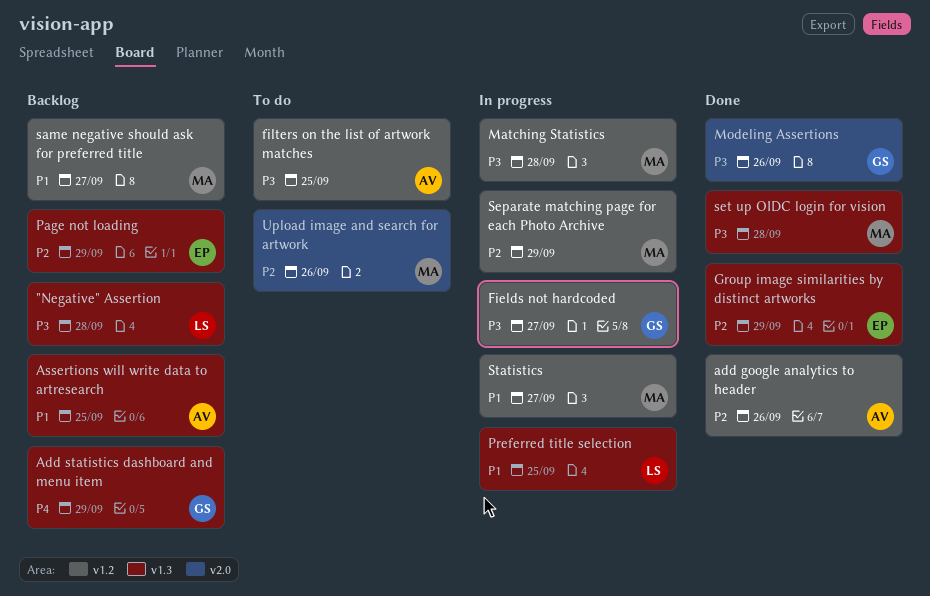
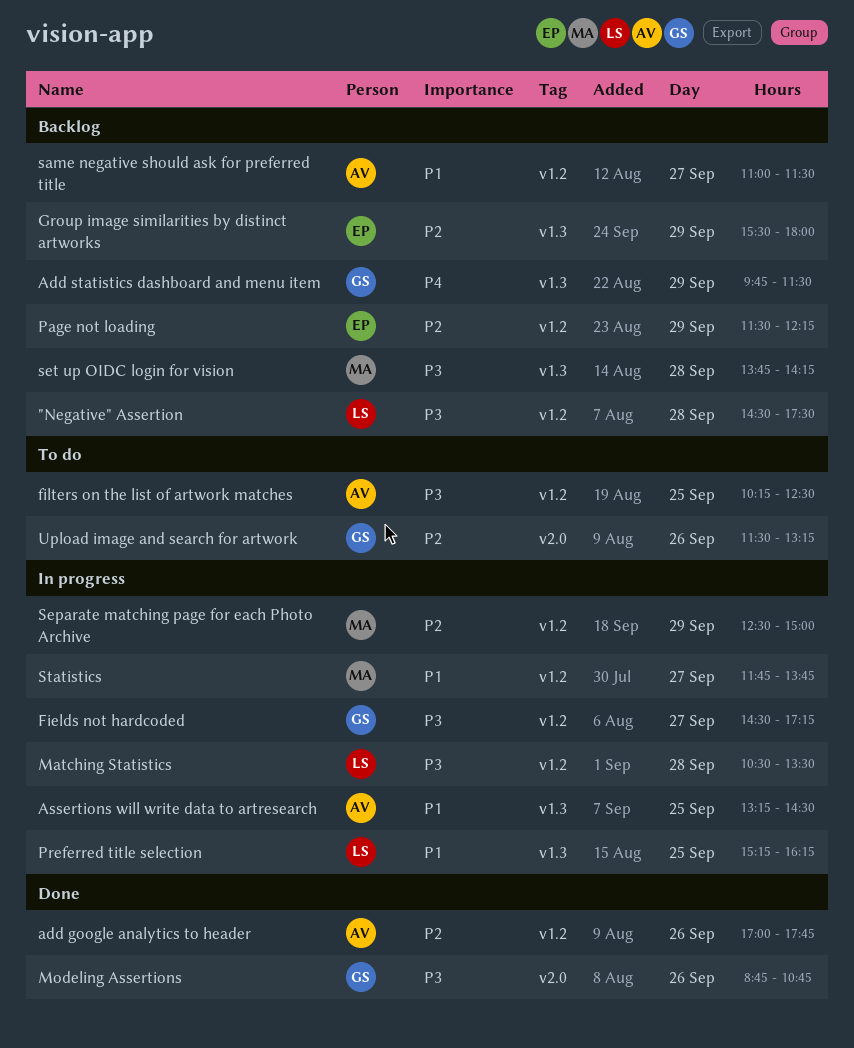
"Negative" Assertion, label: v1.3 -> v1.2
Assertions will write data to artresearch, status: Backlog -> In progress
Group image similarities by distinct artworks, status: Done -> Backlog
Matching Statistics, owner: MA -> LS
Page not loading, label: v1.3 -> v1.2
same negative should ask for preferred title, owner: MA -> AV
set up OIDC login for vision, status: Done -> Backlog
Upload image and search for artwork, owner: MA -> GS

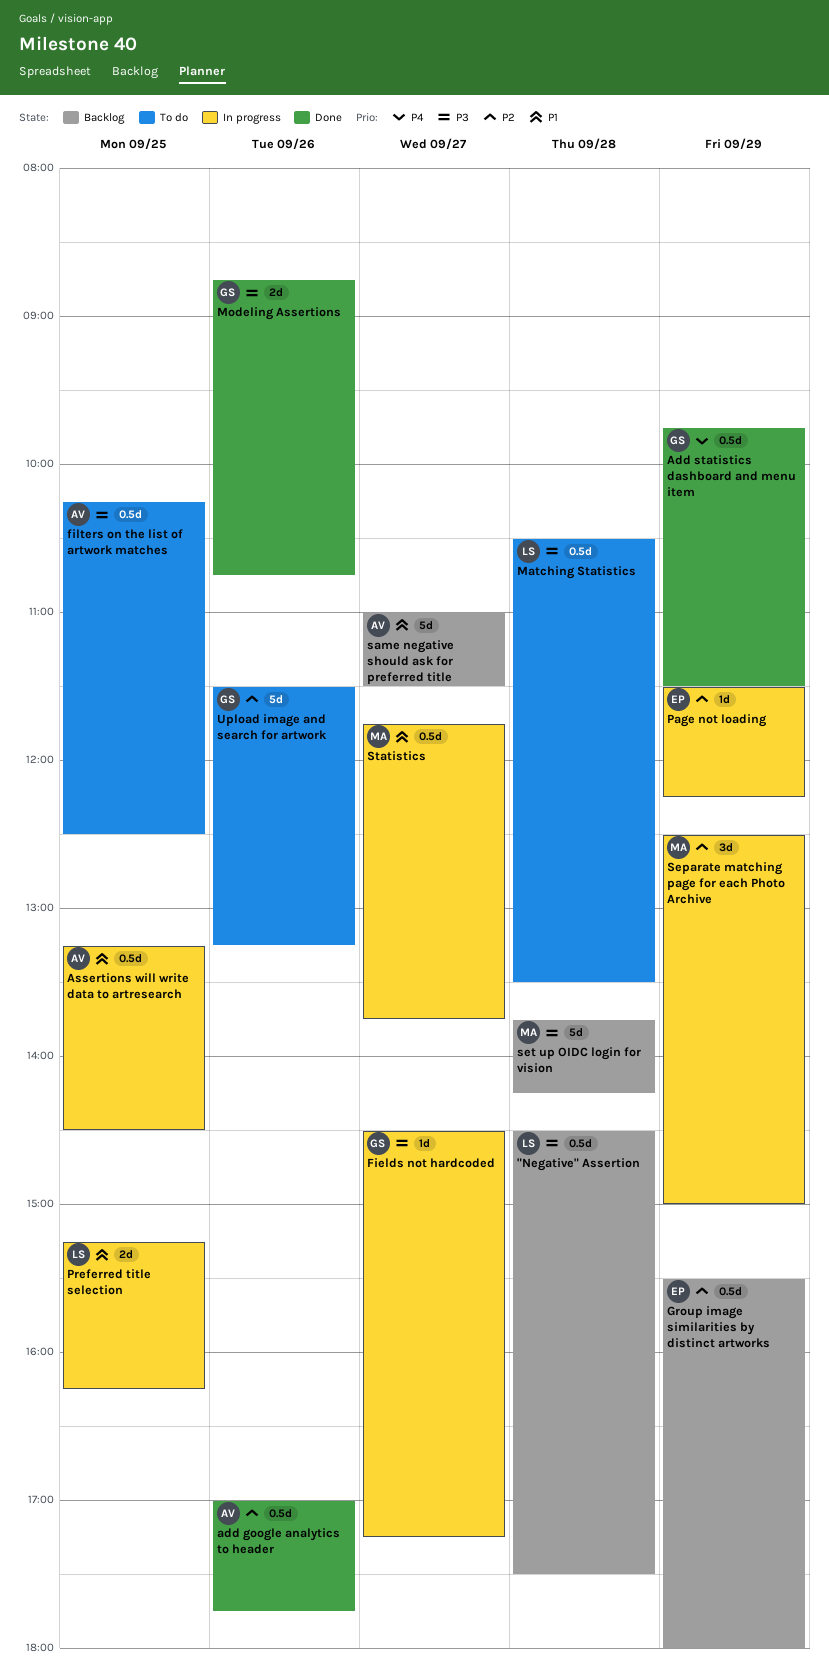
Add statistics dashboard and menu item, status: Backlog -> Done
Matching Statistics, status: In progress -> To do
Page not loading, status: Backlog -> In progress

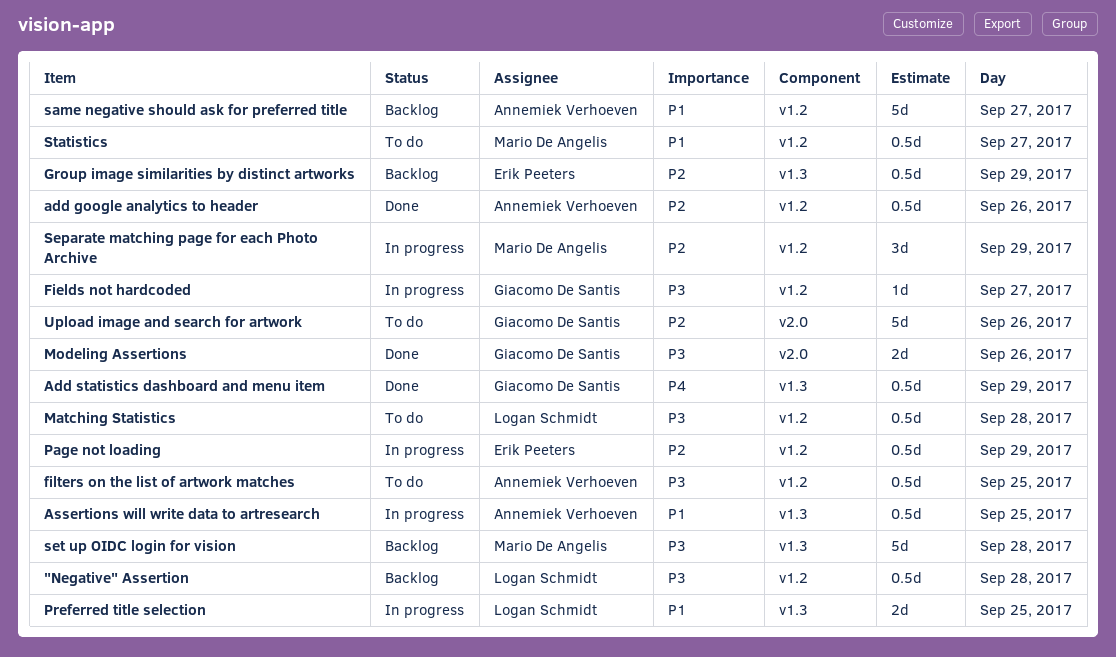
Page not loading, estimate: 1d -> 0.5d
Statistics, status: In progress -> To do

